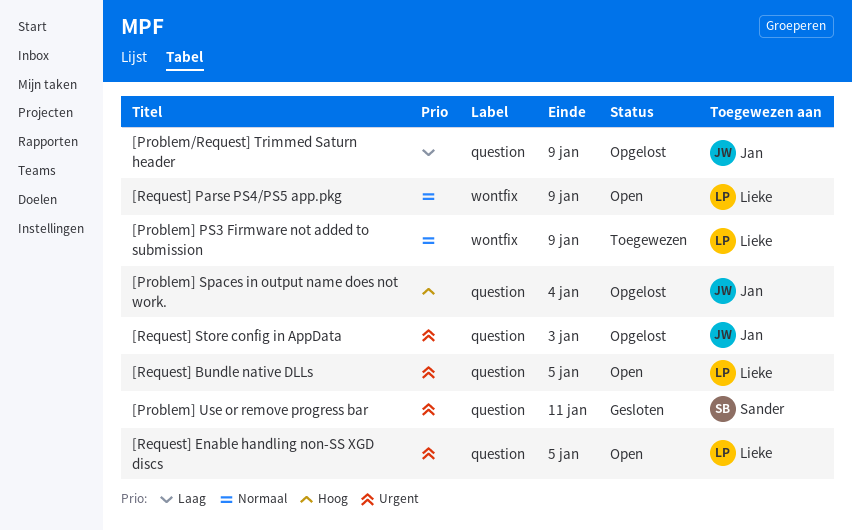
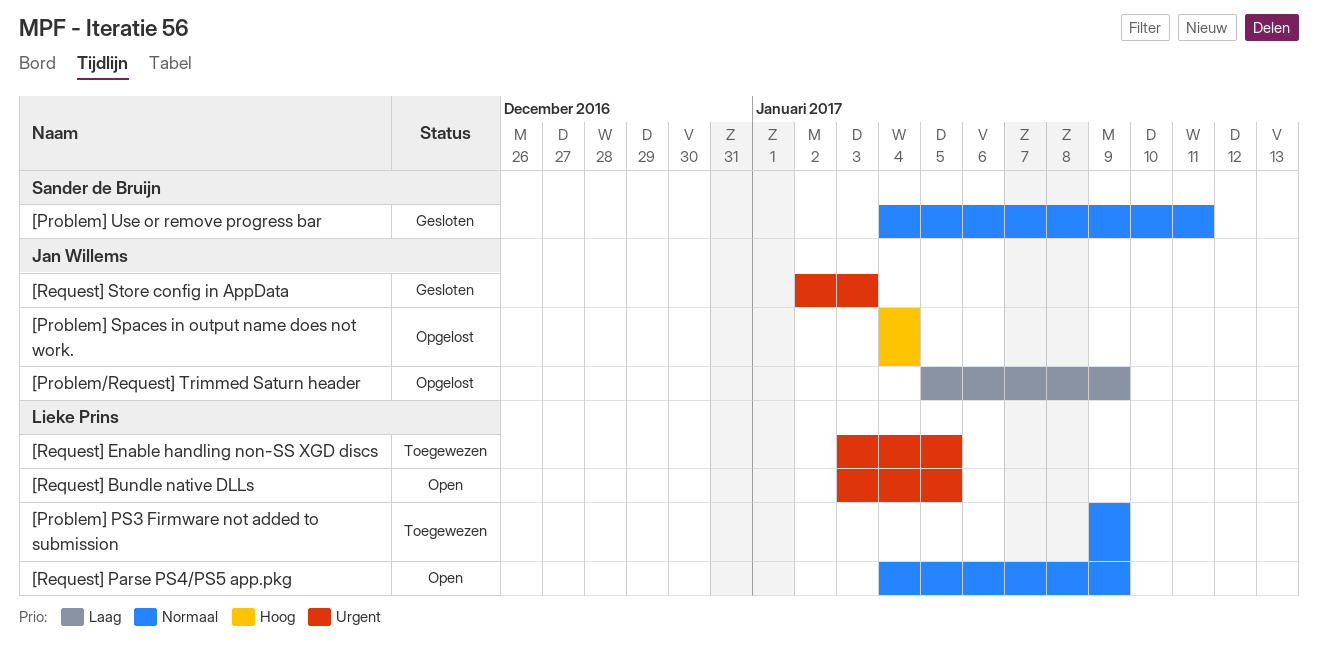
[Problem] Use or remove progress bar, priority: Urgent -> Normaal
[Request] Enable handling non-SS XGD discs, status: Open -> Toegewezen
[Request] Store config in AppData, status: Opgelost -> Gesloten

